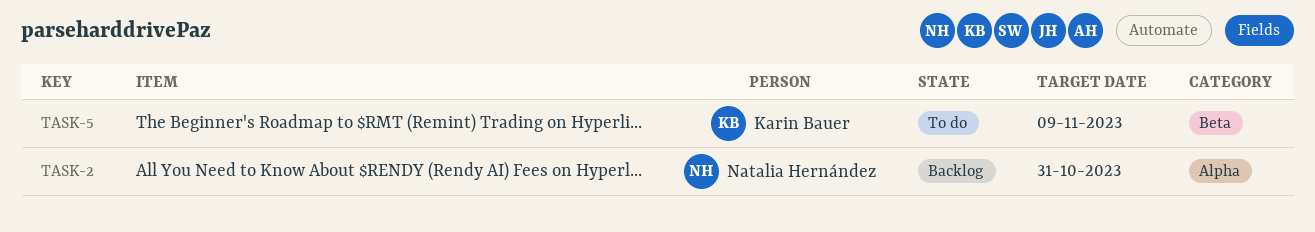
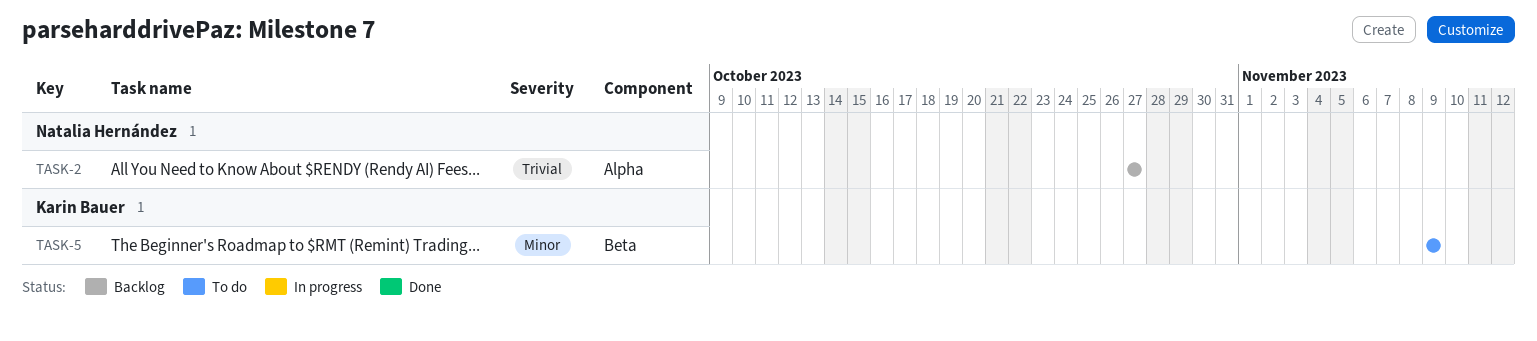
TASK-2, due: Oct 31 -> Oct 27

